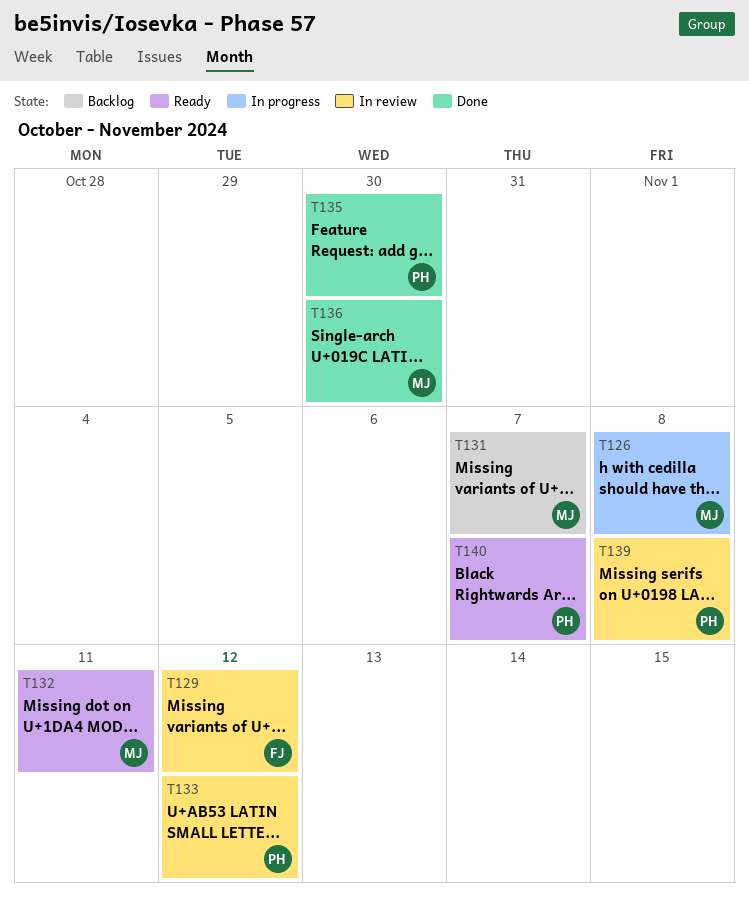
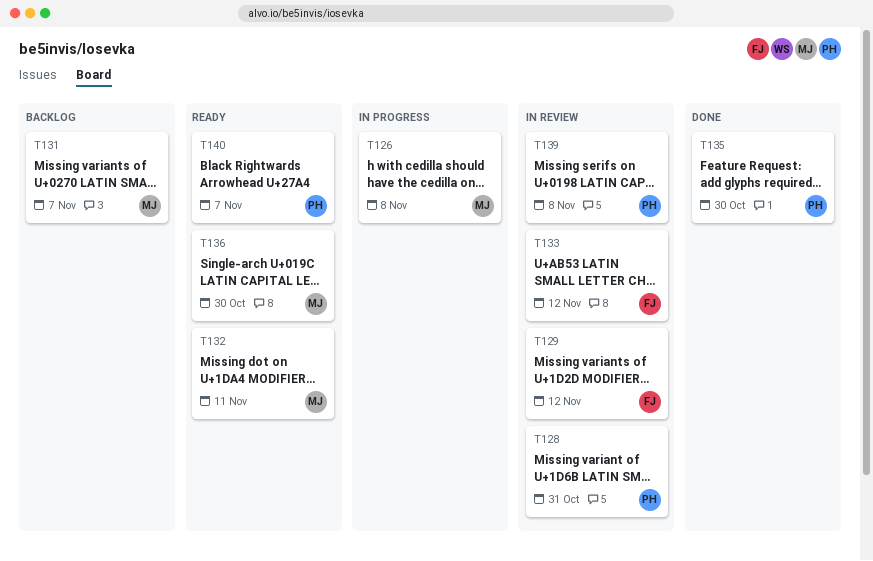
T128: none -> present
T133, owner: PH -> FJ
T136, status: Done -> Ready

